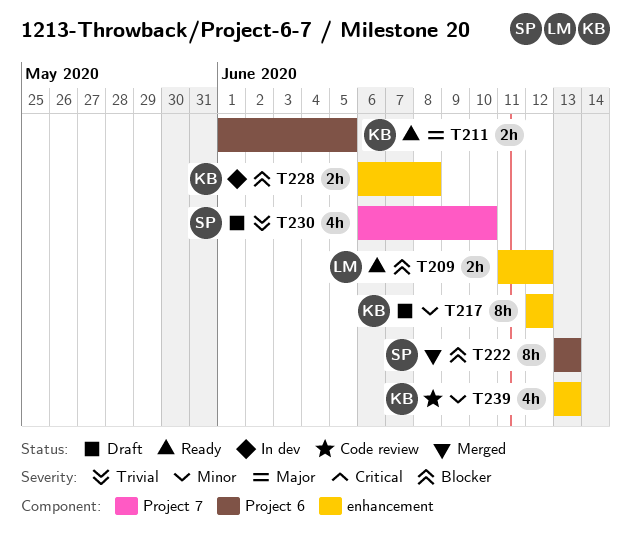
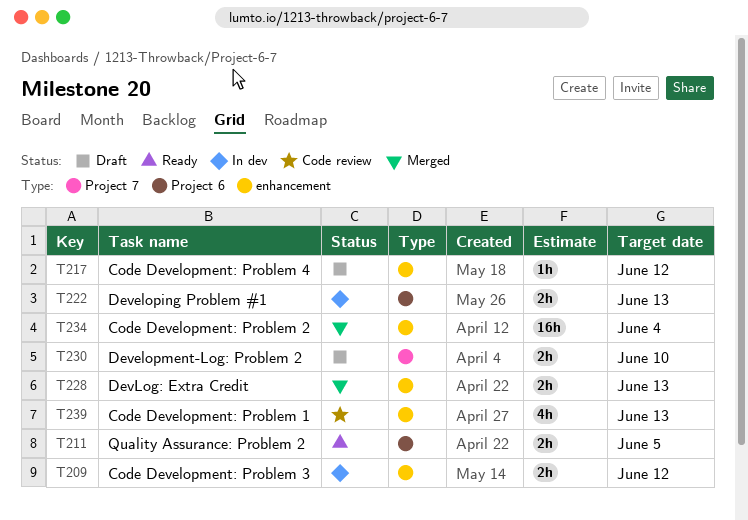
T209, status: Ready -> In dev
T217, estimate: 8h -> 1h
T222, status: Merged -> In dev
T222, estimate: 8h -> 2h
T228, status: In dev -> Merged
T228, due: Jun 8 -> Jun 13
T230, estimate: 4h -> 2h
T234: none -> present

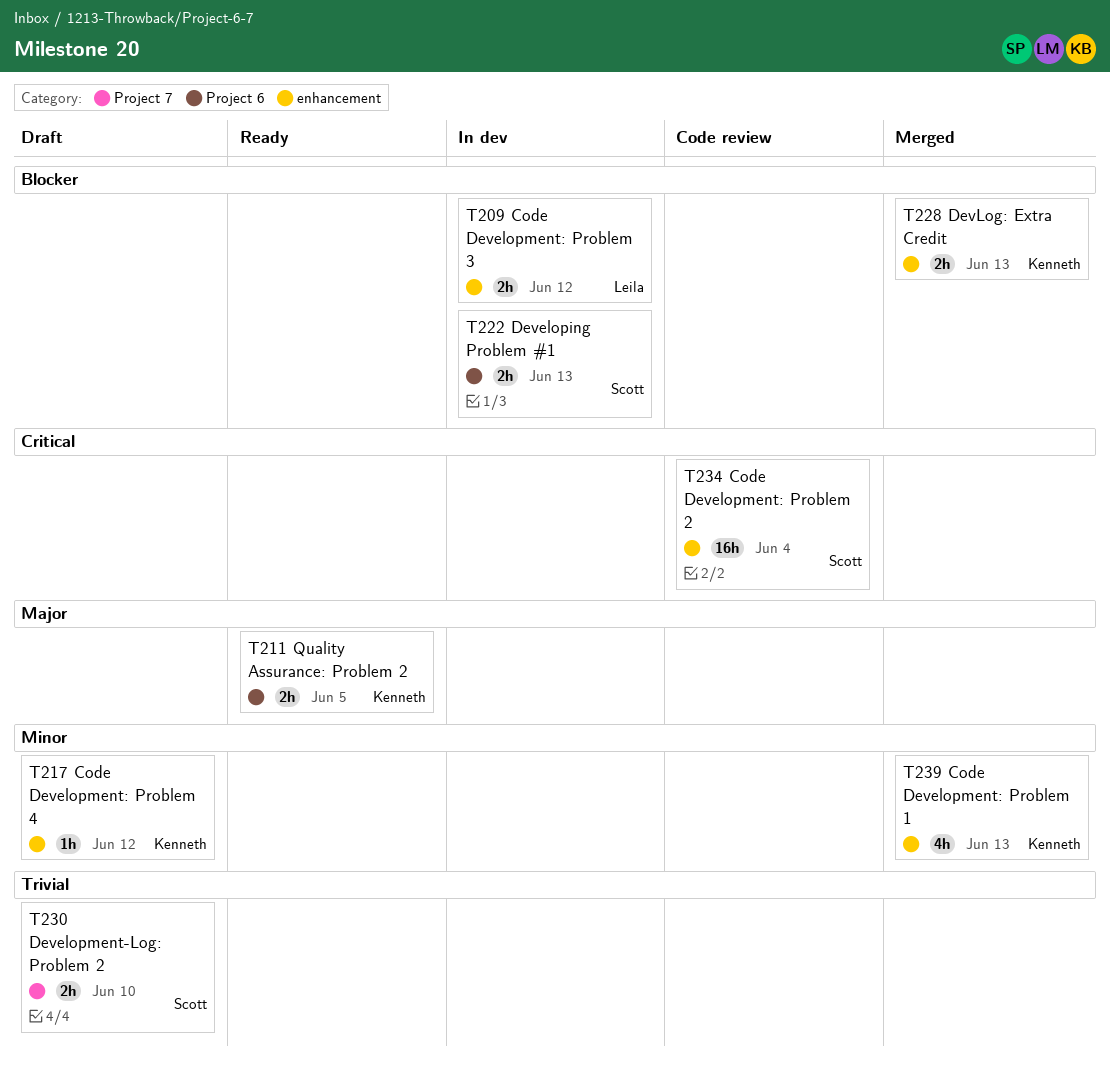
T234, status: Merged -> Code review
T239, status: Code review -> Merged

